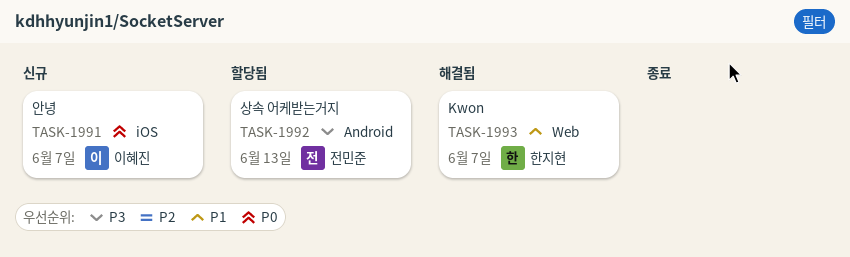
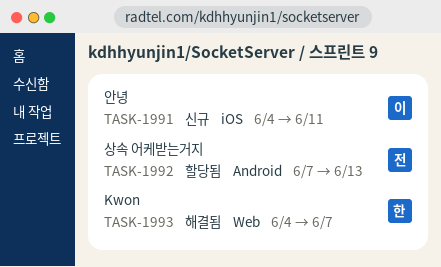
TASK-1991, due: Jun 7 -> Jun 11

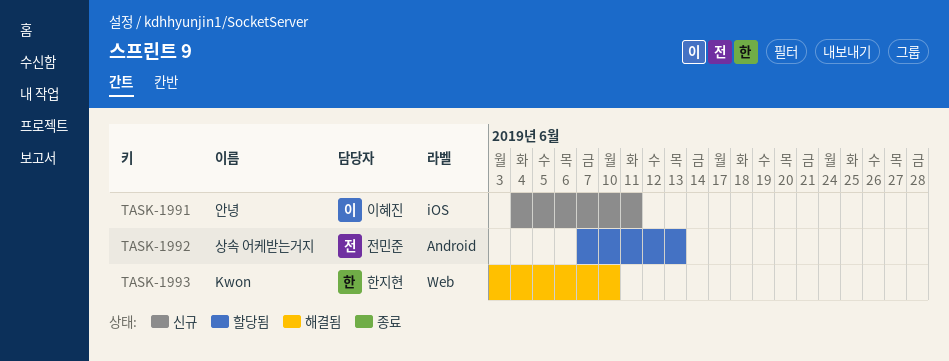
TASK-1993, start: Jun 4 -> Jun 3
TASK-1993, due: Jun 7 -> Jun 10

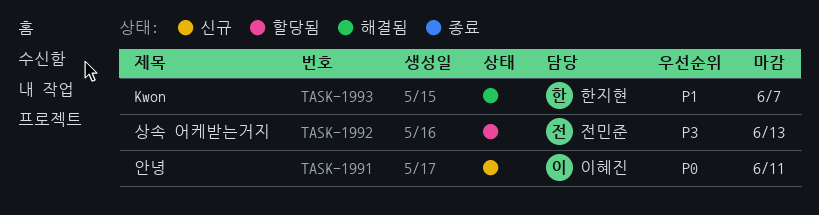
TASK-1993, due: Jun 10 -> Jun 7

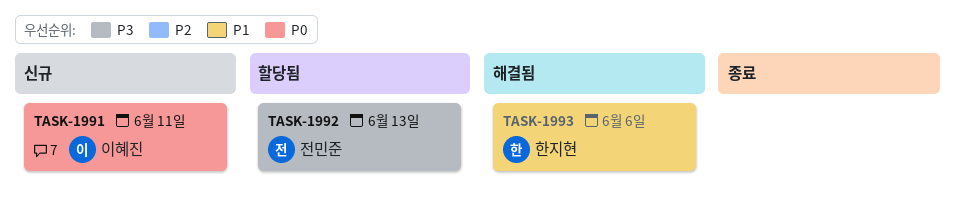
TASK-1993, due: Jun 7 -> Jun 6

